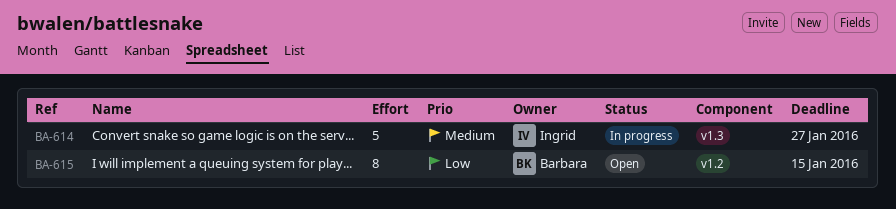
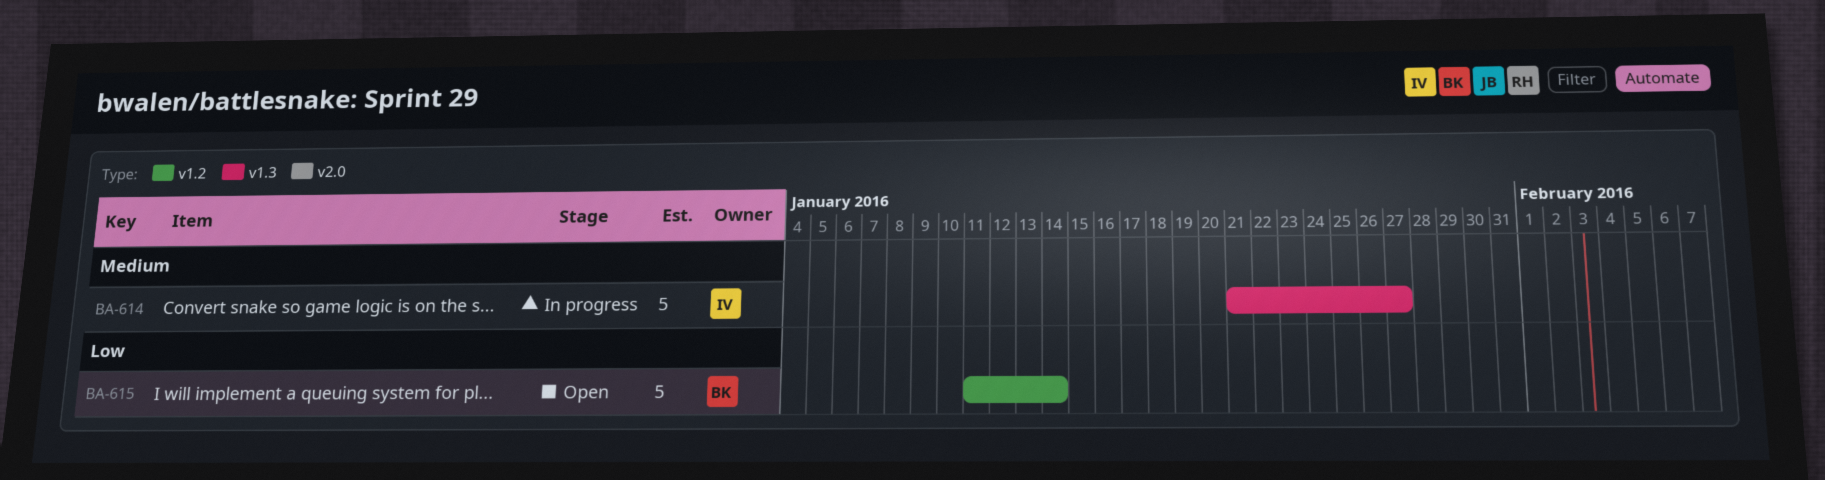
BA-615, estimate: 8 -> 5
BA-615, due: Jan 15 -> Jan 14

